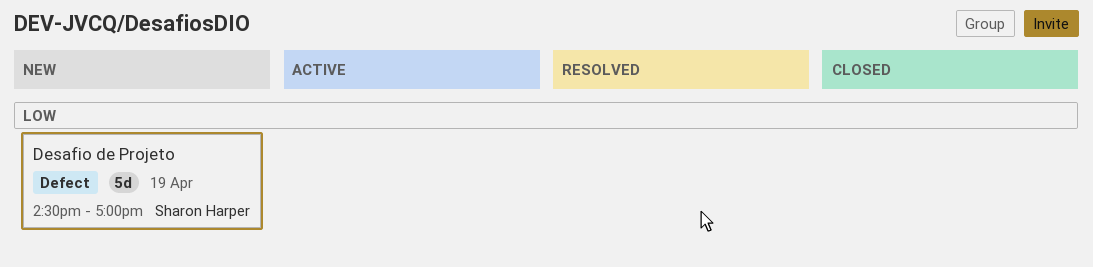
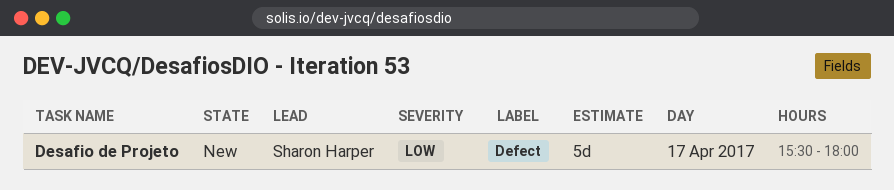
Desafio de Projeto, day: Apr 19 -> Apr 17
Desafio de Projeto, begins: 14:30 -> 15:30
Desafio de Projeto, ends: 17:00 -> 18:00

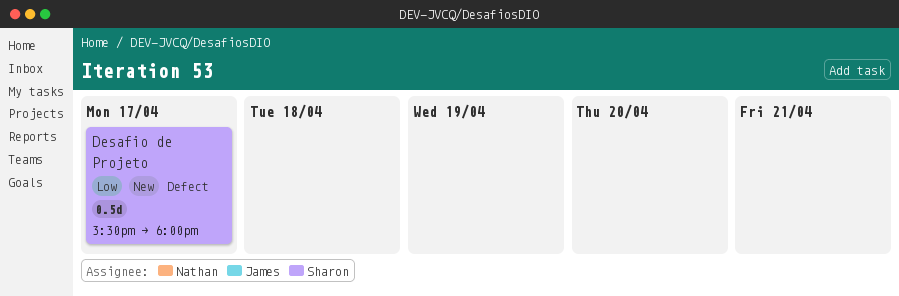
Desafio de Projeto, estimate: 5d -> 0.5d

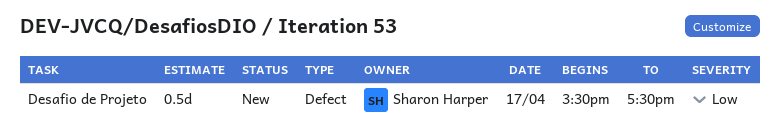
Desafio de Projeto, ends: 18:00 -> 17:30

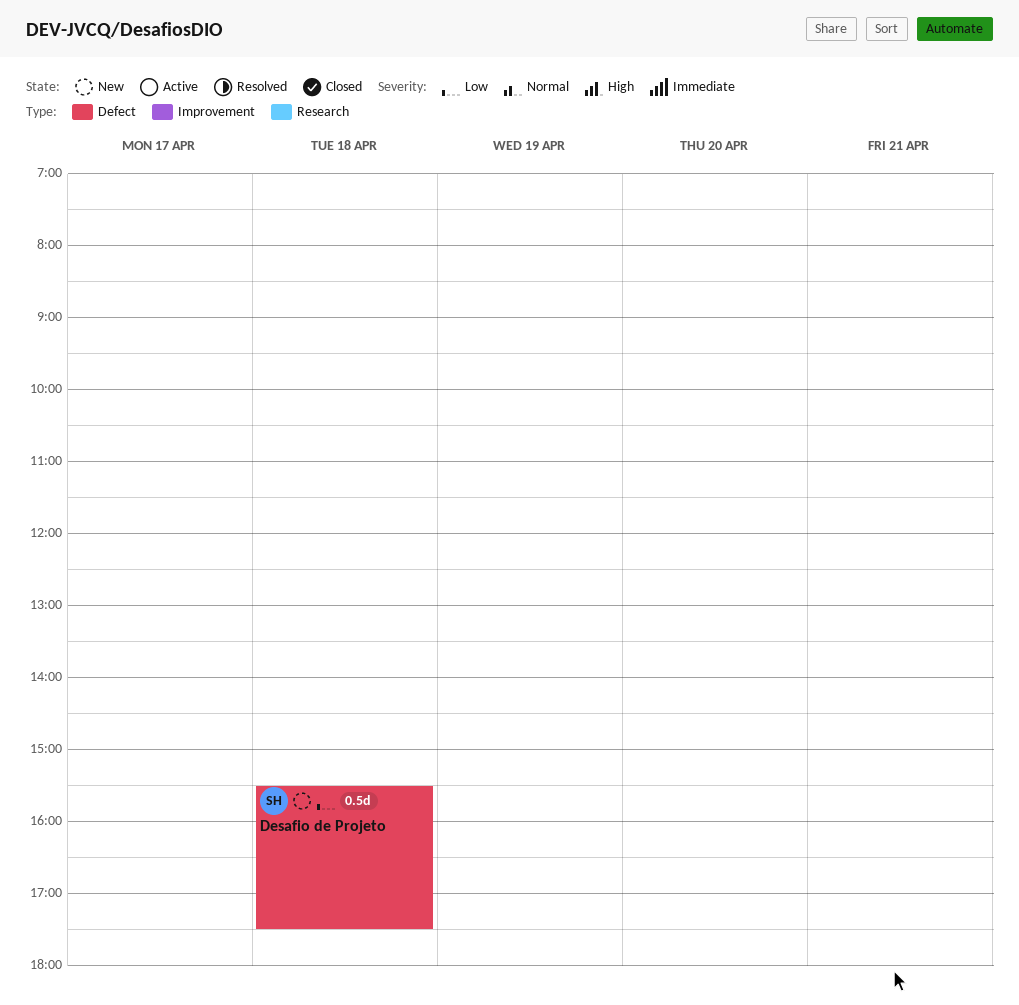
Desafio de Projeto, day: Apr 17 -> Apr 18

